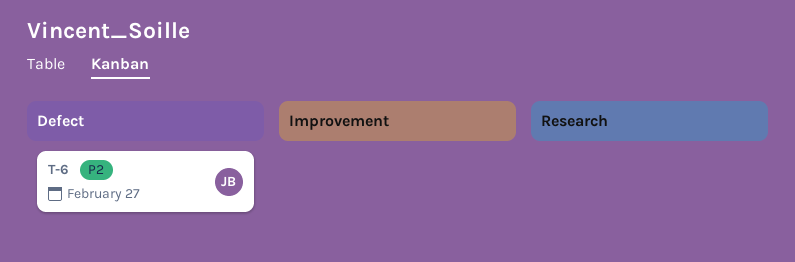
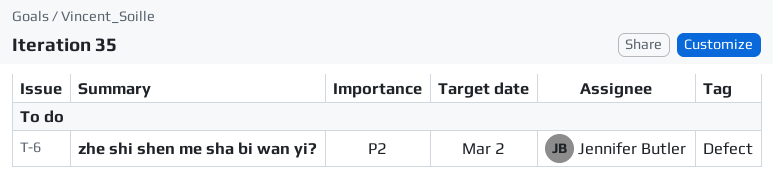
T-6, due: Feb 27 -> Mar 2

